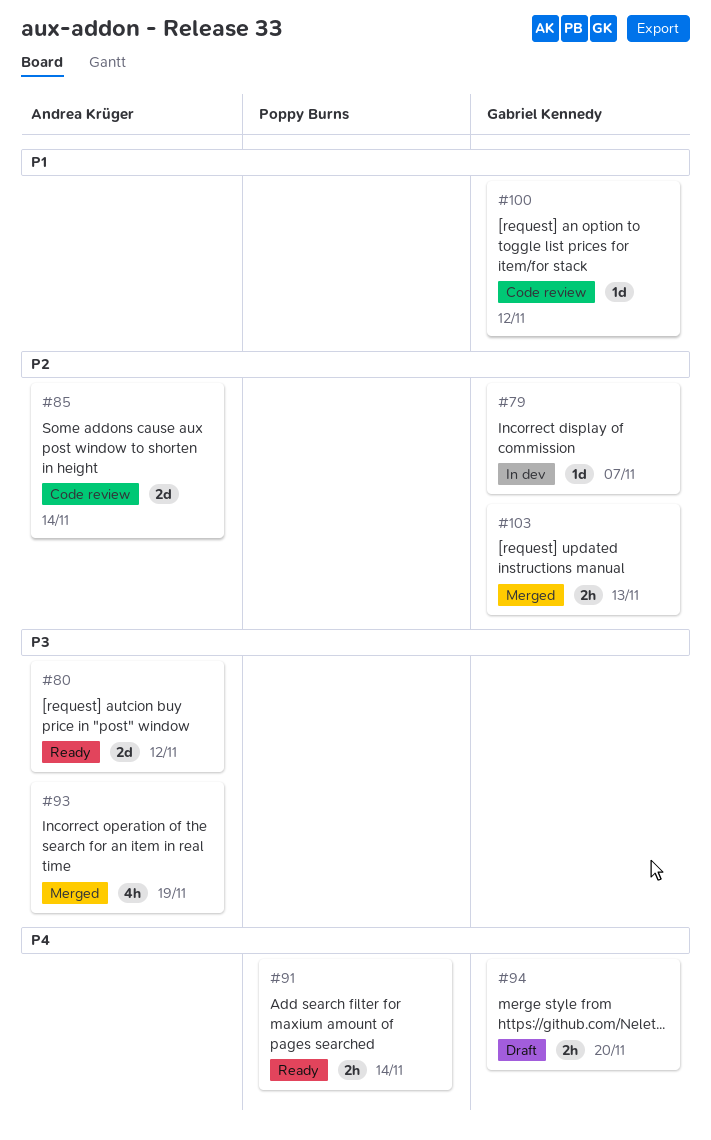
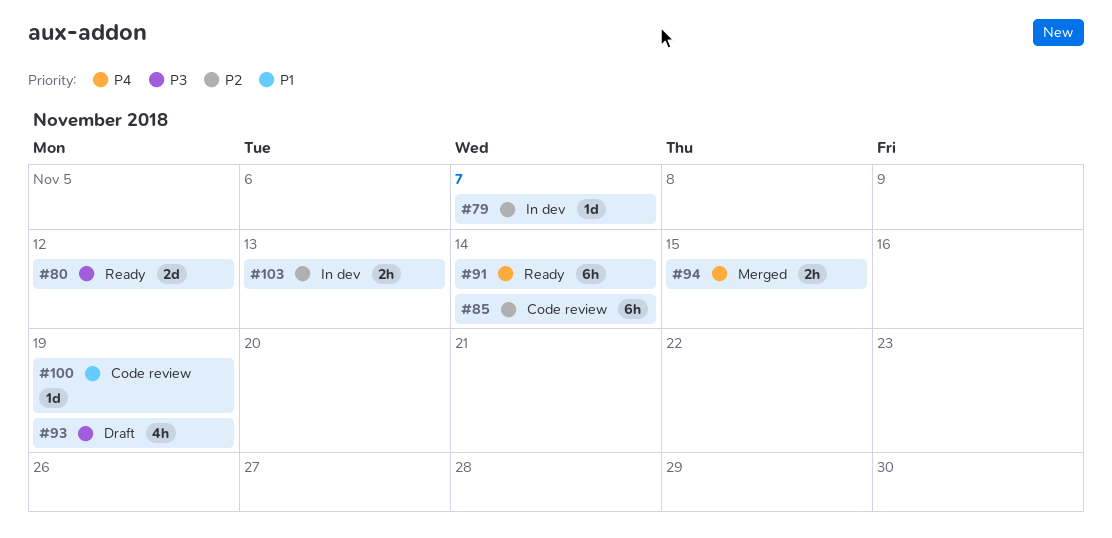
#85, estimate: 2d -> 6h
#91, estimate: 2h -> 6h
#93, status: Merged -> Draft
#94, status: Draft -> Merged
#94, due: Nov 20 -> Nov 15
#100, due: Nov 12 -> Nov 19
#103, status: Merged -> In dev

